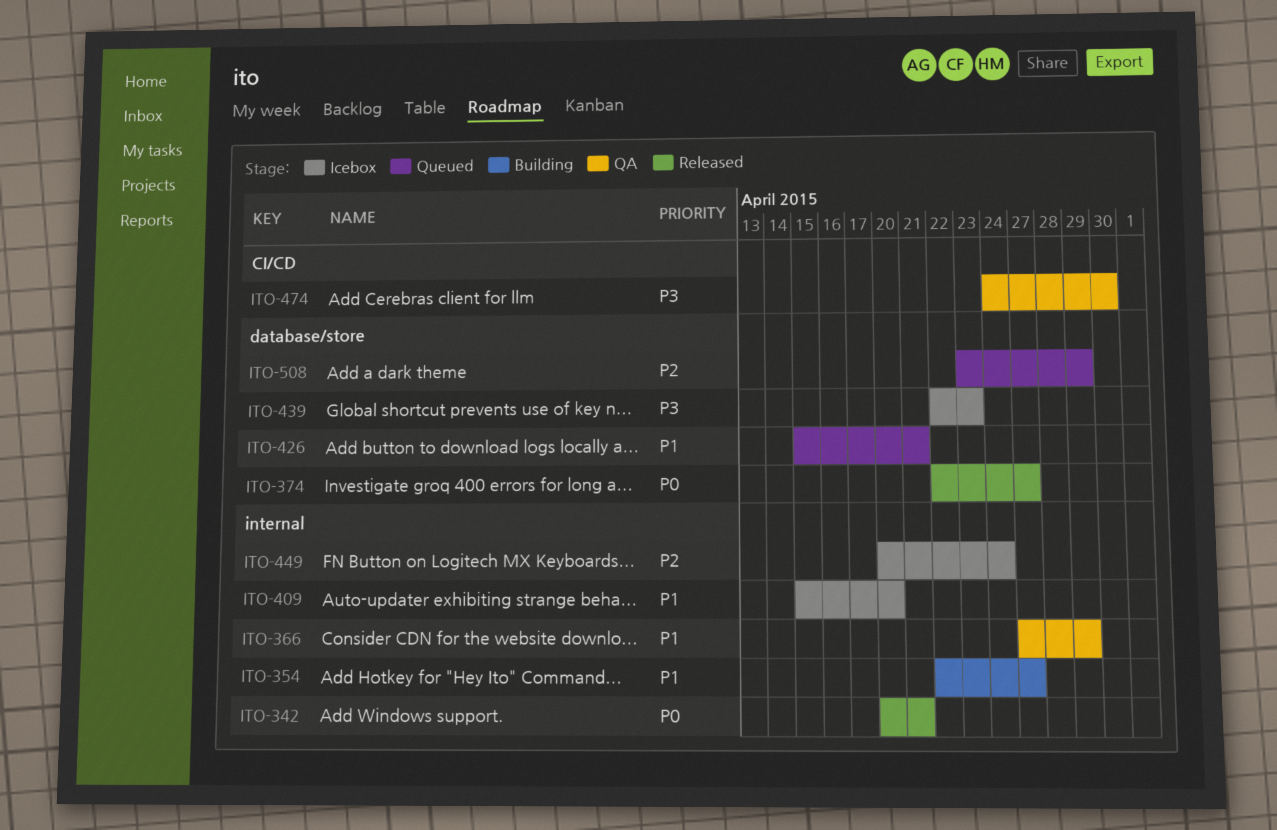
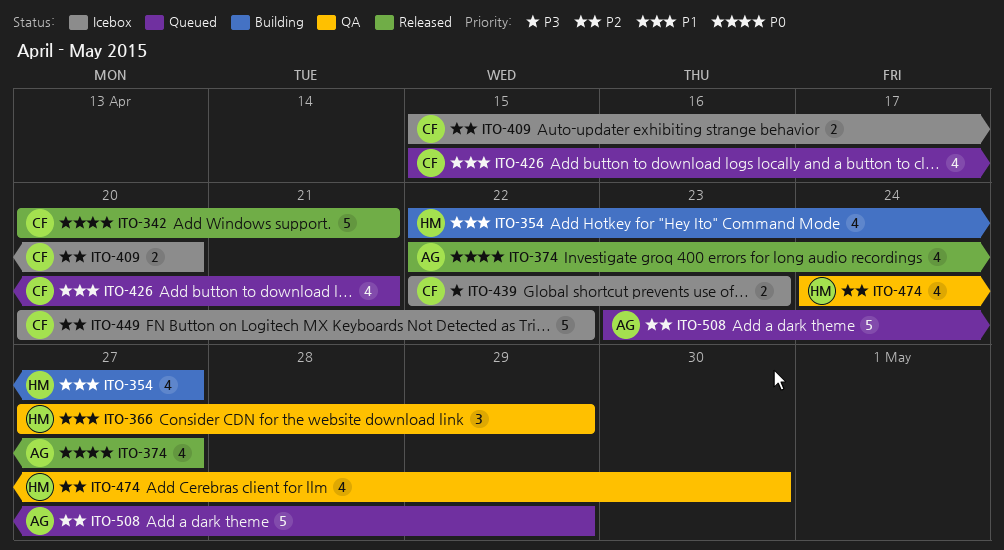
ITO-409, priority: P1 -> P2
ITO-449, due: Apr 24 -> Apr 22
ITO-474, priority: P3 -> P2

